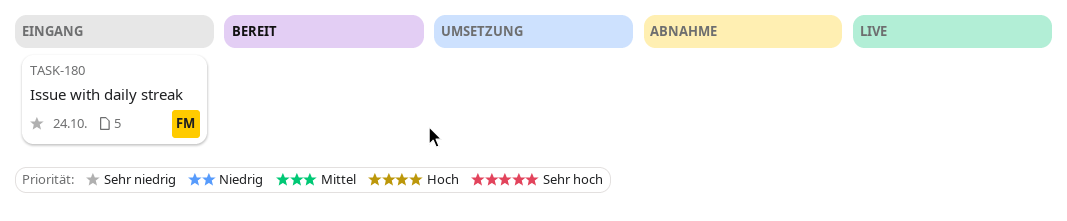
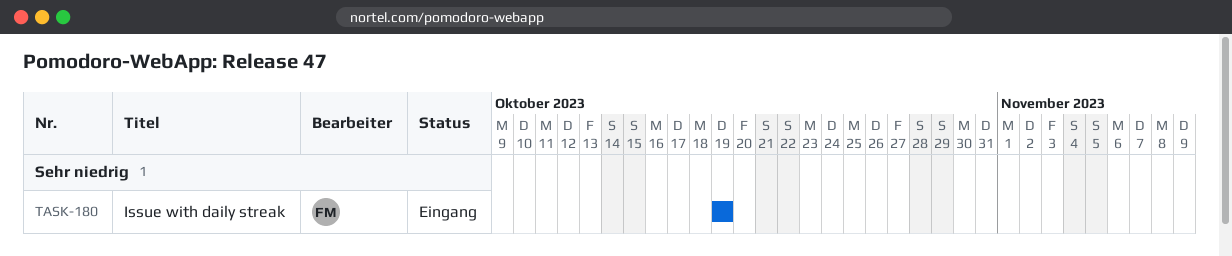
TASK-180, due: Oct 24 -> Oct 19

